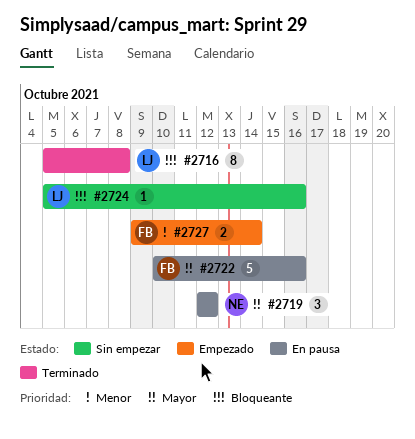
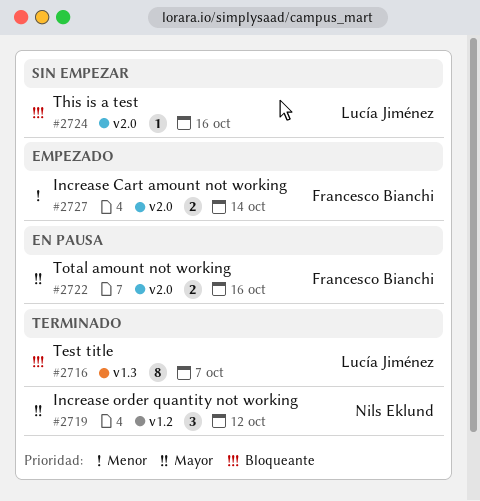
#2716, due: Oct 8 -> Oct 7
#2719, status: En pausa -> Terminado
#2722, estimate: 5 -> 2

